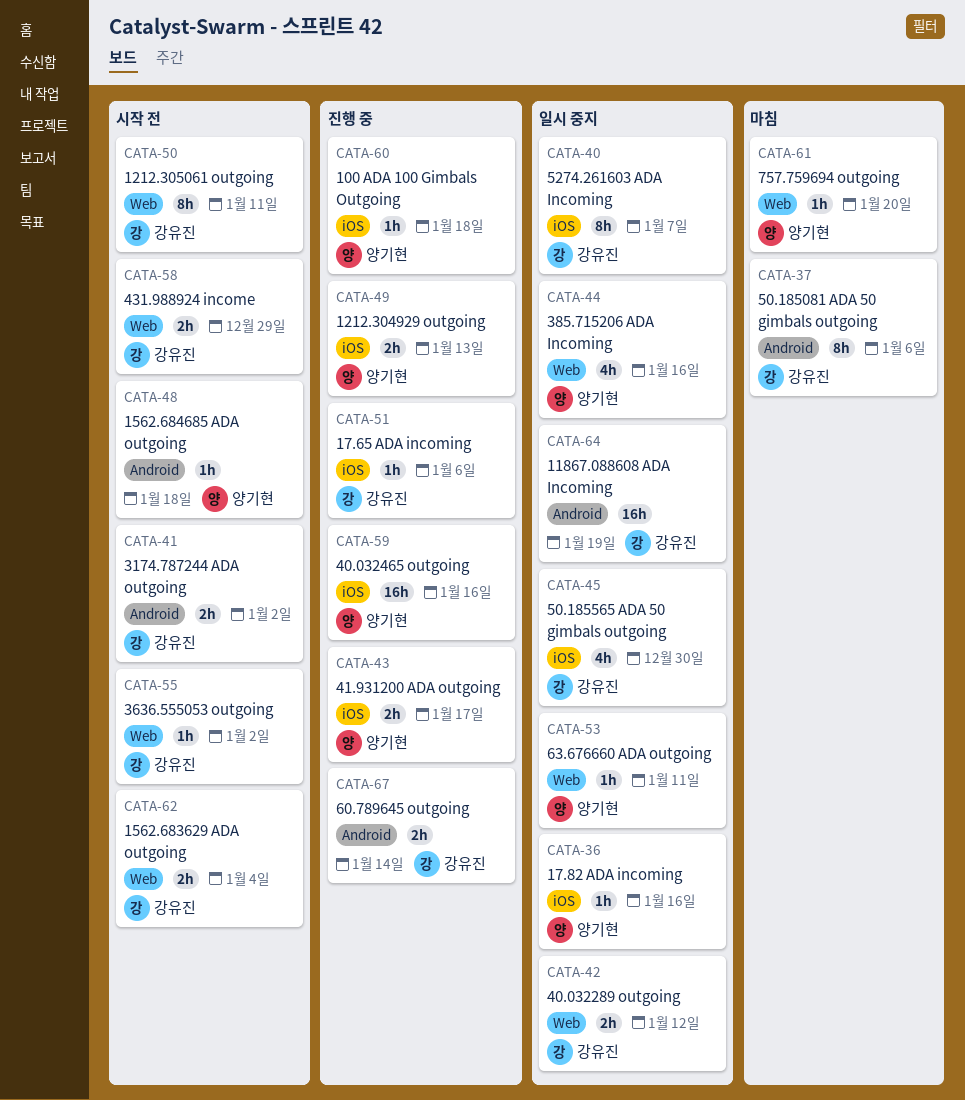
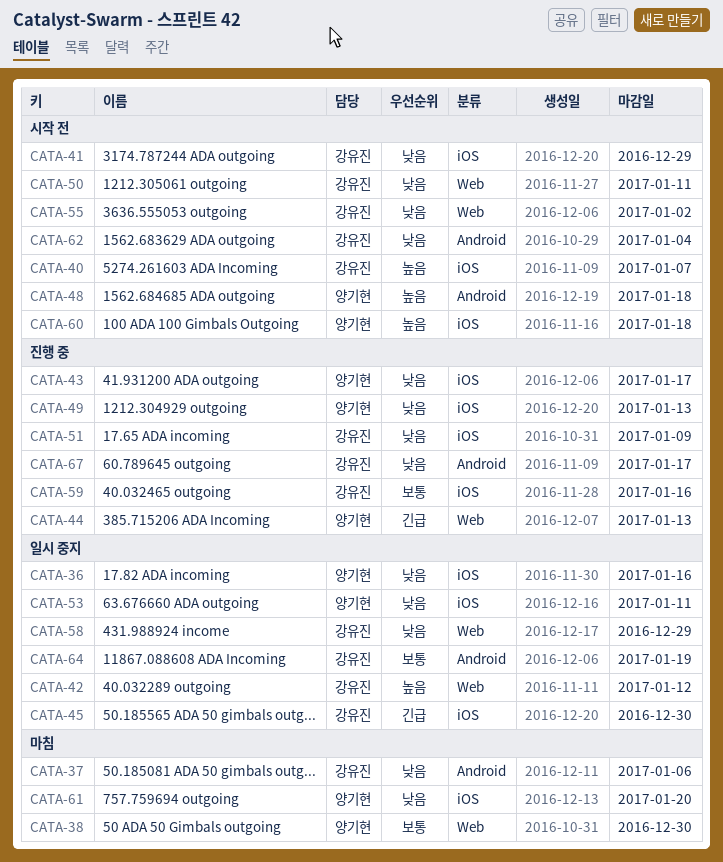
CATA-38: none -> present
CATA-40, status: 일시 중지 -> 시작 전
CATA-41, label: Android -> iOS
CATA-41, due: Jan 2 -> Dec 29
CATA-44, status: 일시 중지 -> 진행 중
CATA-44, due: Jan 16 -> Jan 13
CATA-51, due: Jan 6 -> Jan 9
CATA-53, label: Web -> iOS
CATA-58, status: 시작 전 -> 일시 중지
CATA-59, owner: 양기현 -> 강유진
CATA-60, status: 진행 중 -> 시작 전
CATA-61, label: Web -> iOS
CATA-62, label: Web -> Android
CATA-67, due: Jan 14 -> Jan 17

